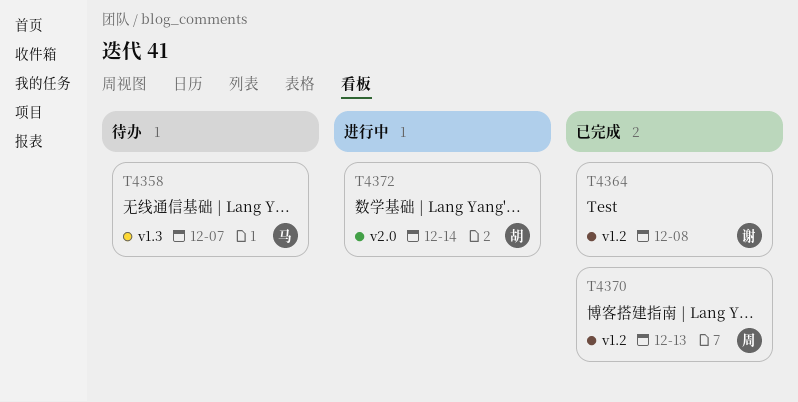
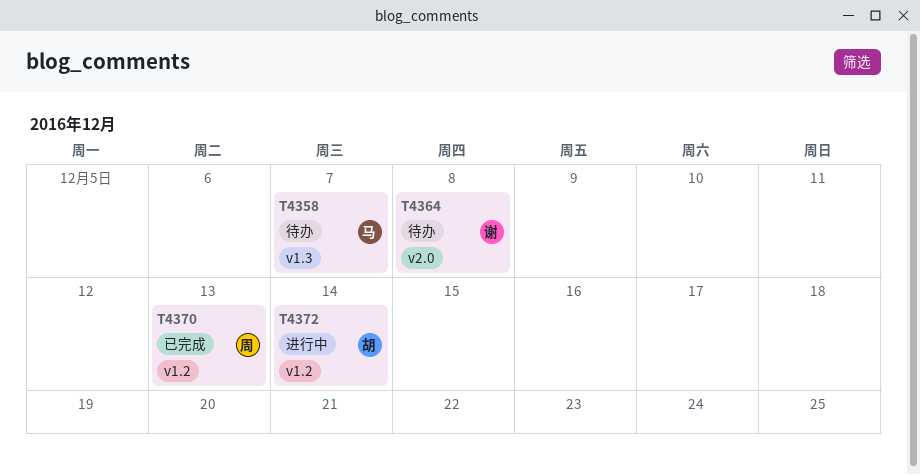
T4364, status: 已完成 -> 待办
T4364, label: v1.2 -> v2.0
T4372, label: v2.0 -> v1.2

